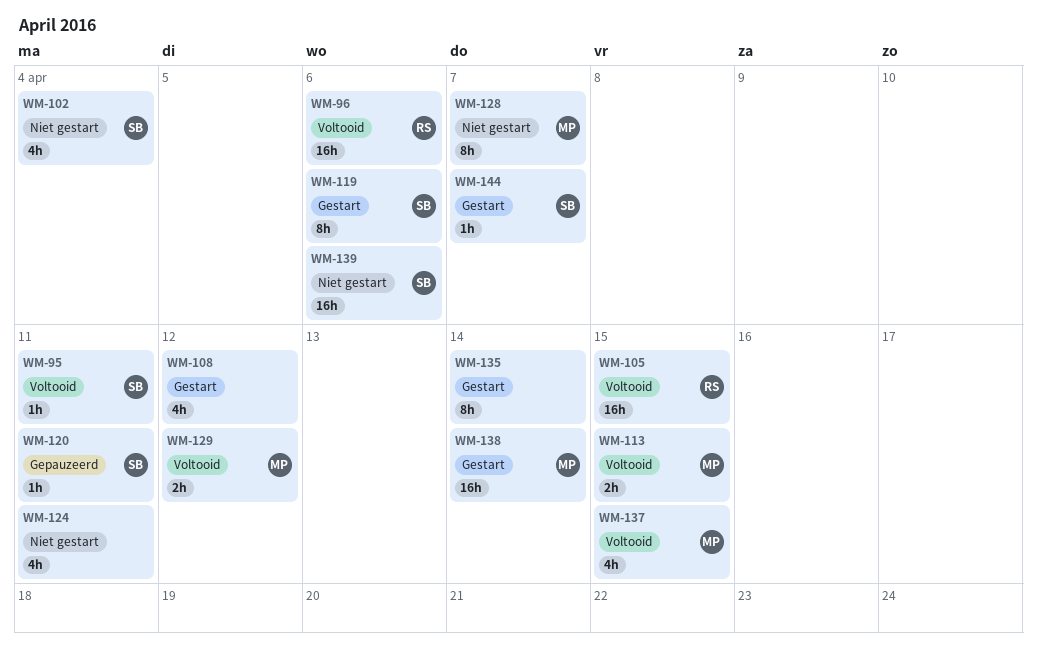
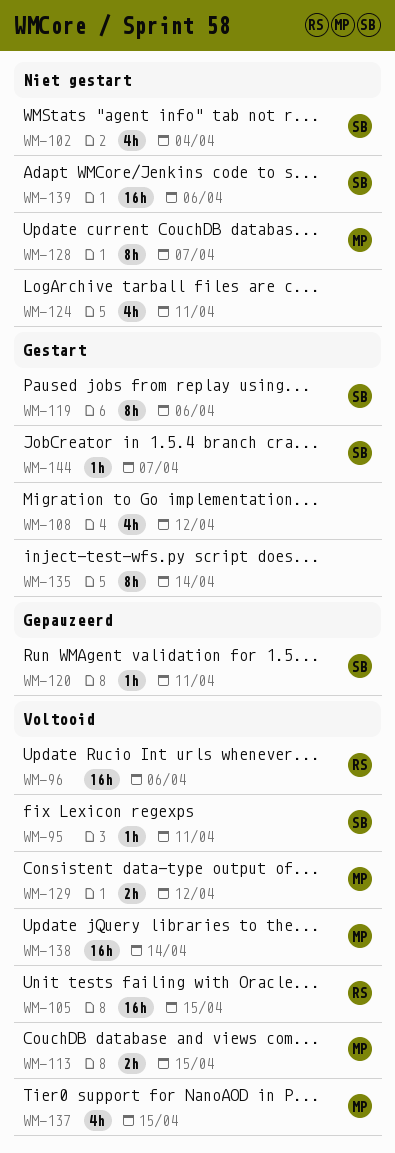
WM-138, status: Gestart -> Voltooid

